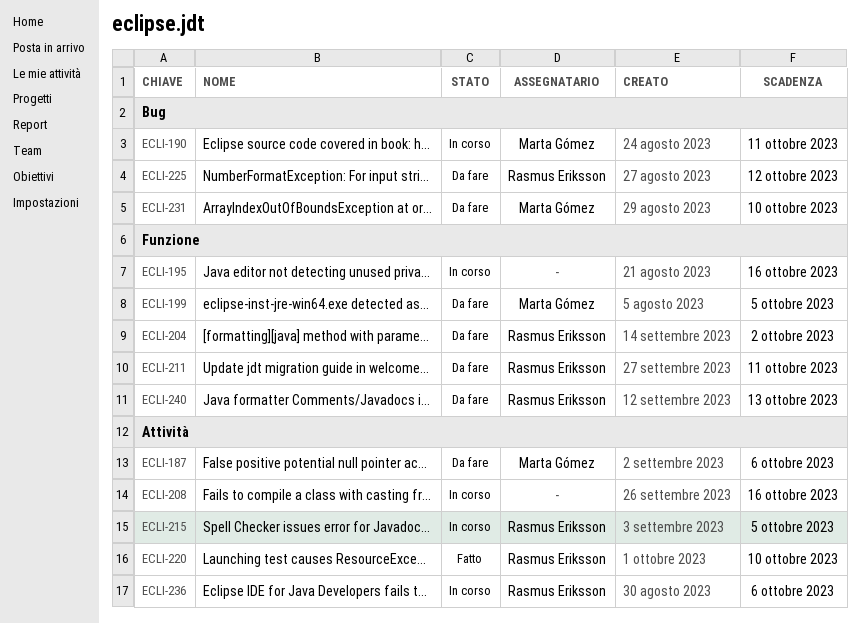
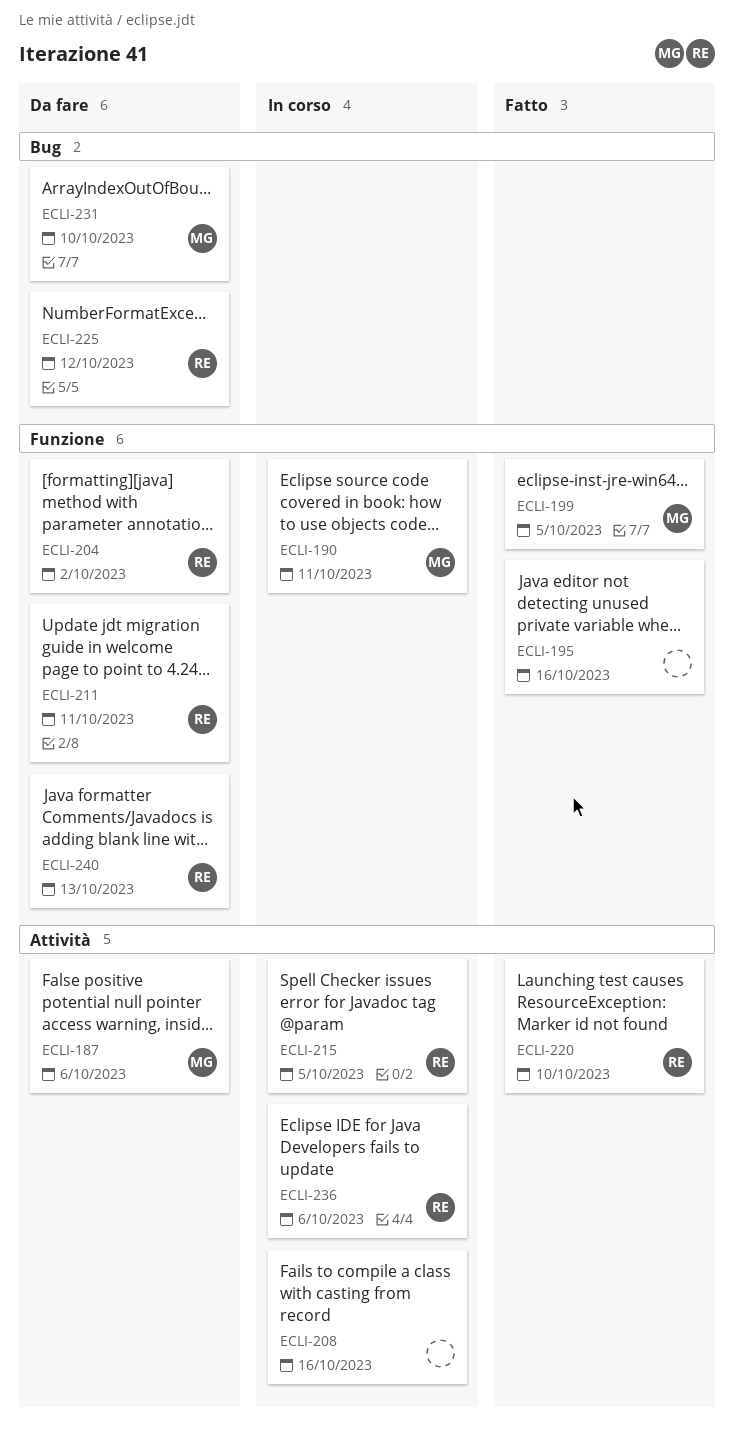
ECLI-190, label: Bug -> Funzione
ECLI-195, status: In corso -> Fatto
ECLI-199, status: Da fare -> Fatto

